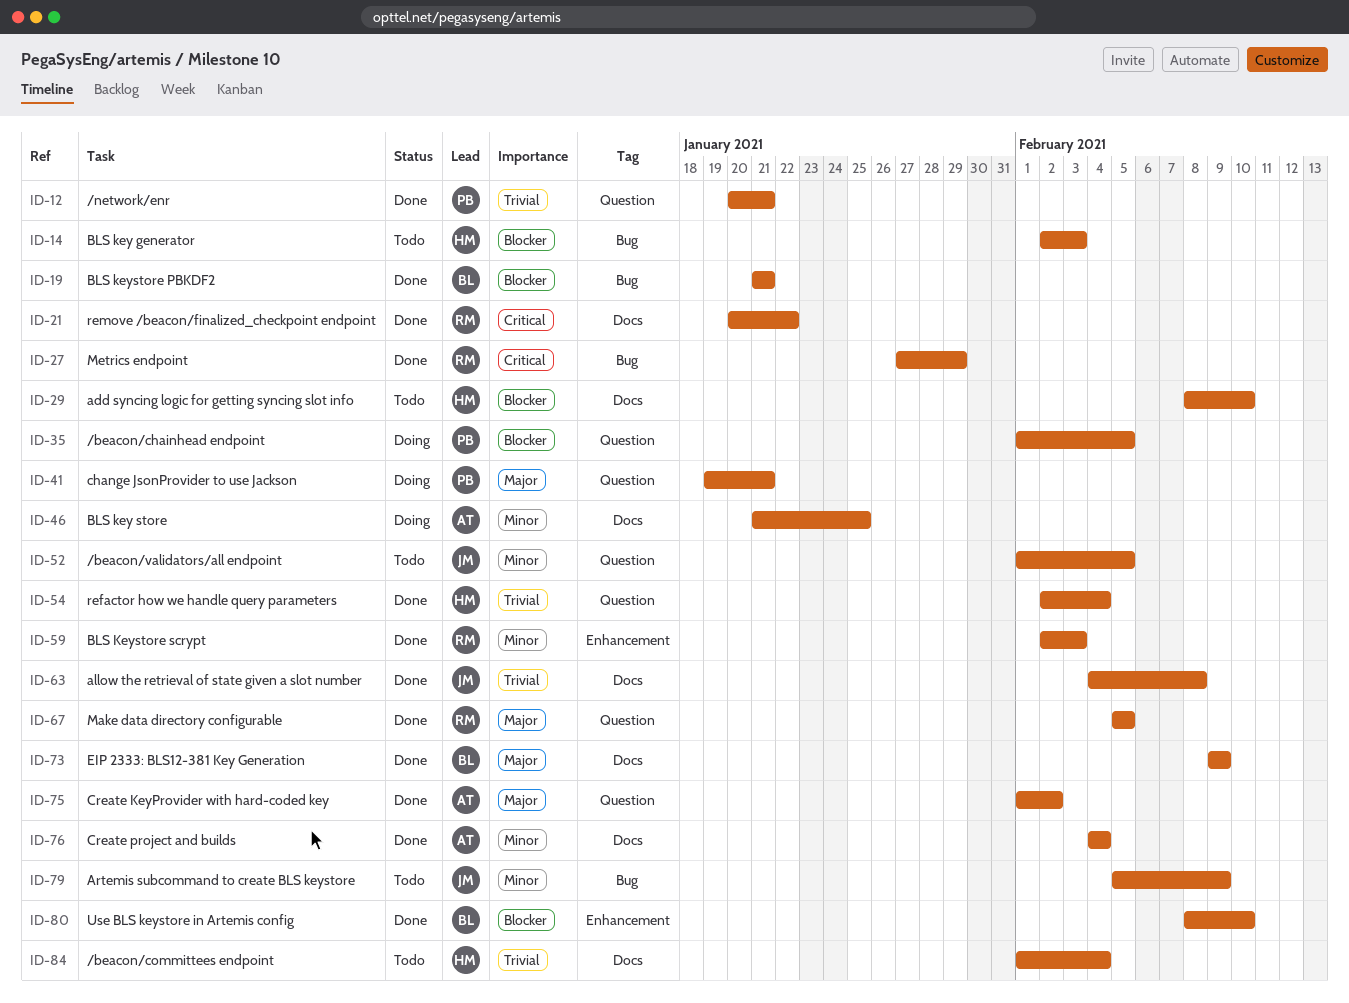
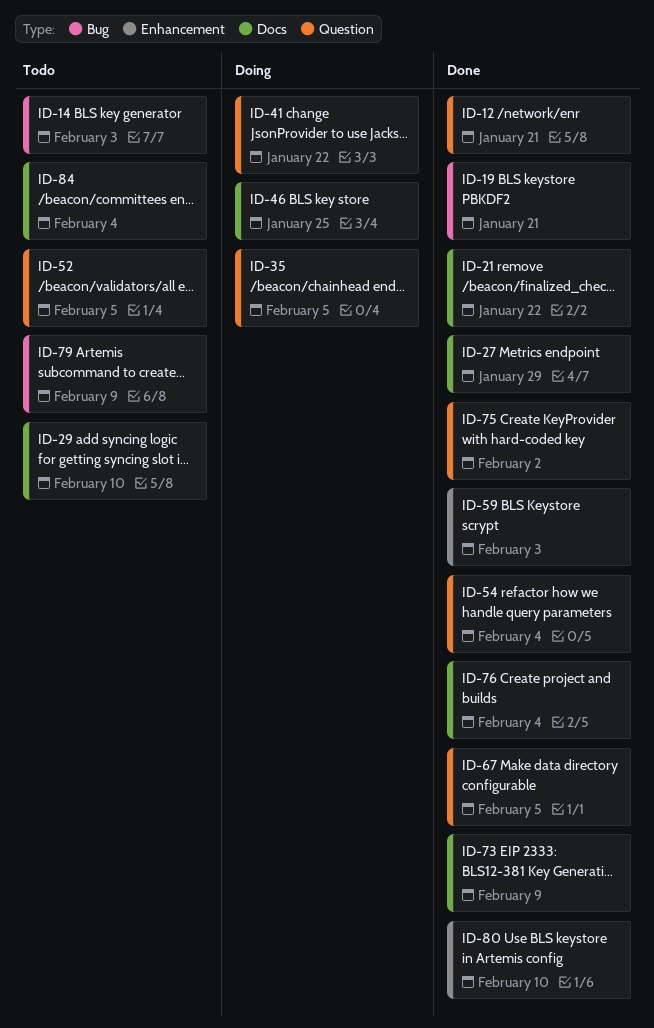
ID-27, label: Bug -> Docs
ID-41, due: Jan 21 -> Jan 22
ID-63: present -> none

